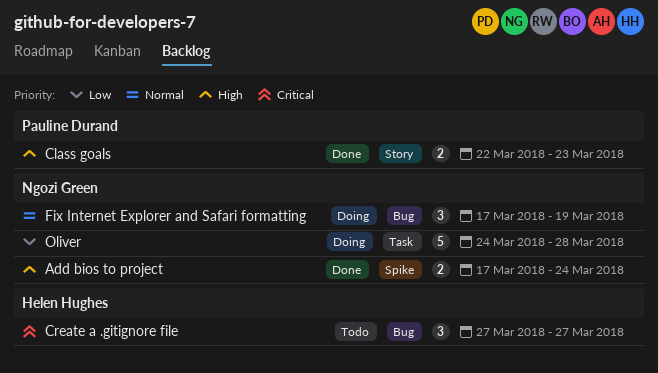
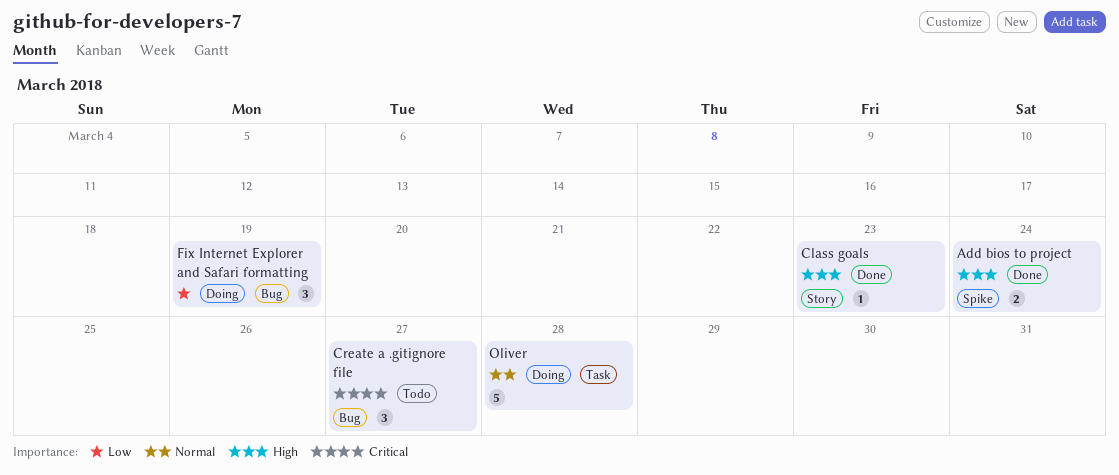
Class goals, estimate: 2 -> 1
Fix Internet Explorer and Safari formatting, priority: Normal -> Low
Oliver, priority: Low -> Normal

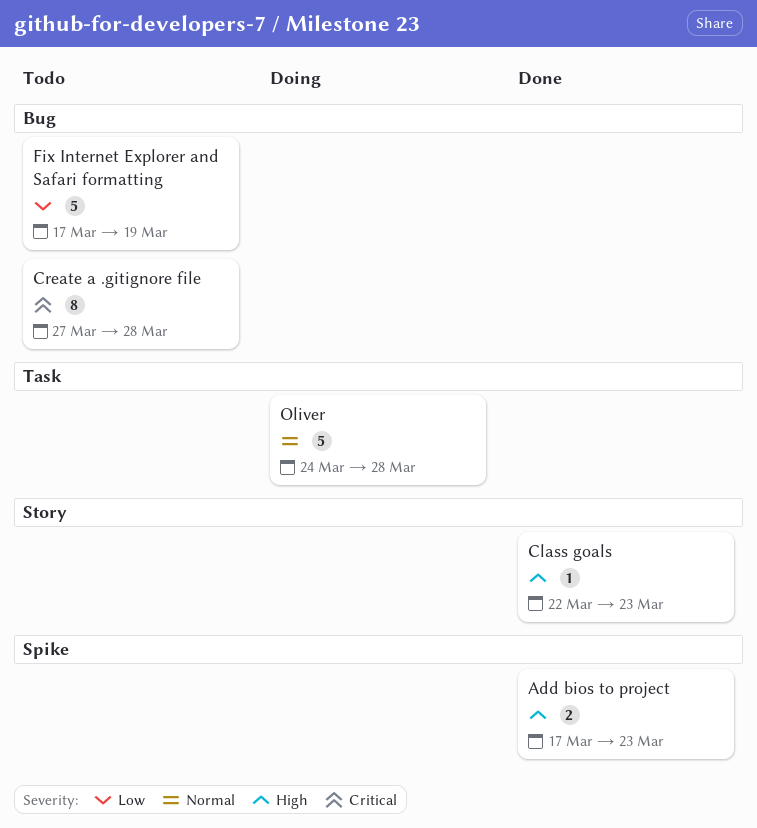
Add bios to project, due: Mar 24 -> Mar 23
Create a .gitignore file, estimate: 3 -> 8
Create a .gitignore file, due: Mar 27 -> Mar 28
Fix Internet Explorer and Safari formatting, status: Doing -> Todo
Fix Internet Explorer and Safari formatting, estimate: 3 -> 5

